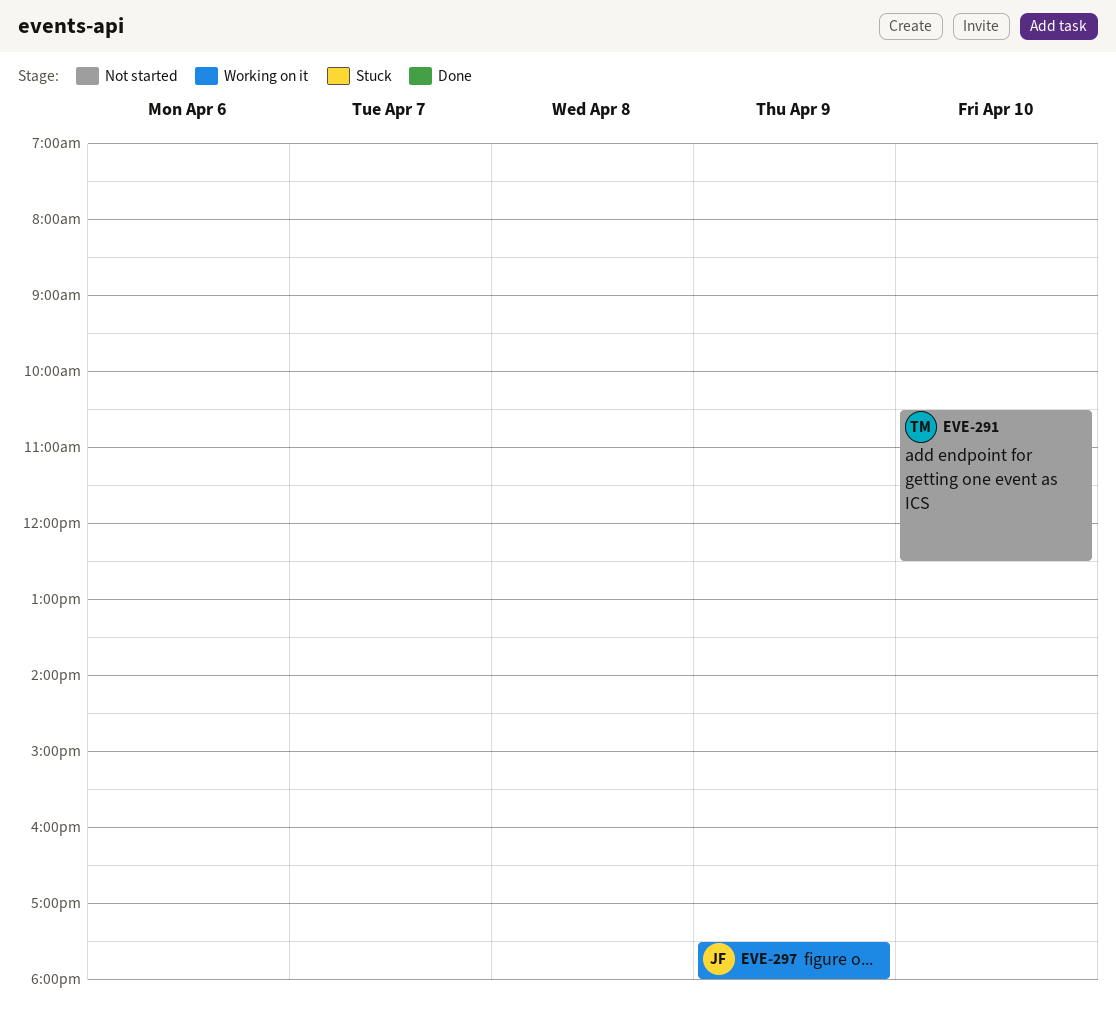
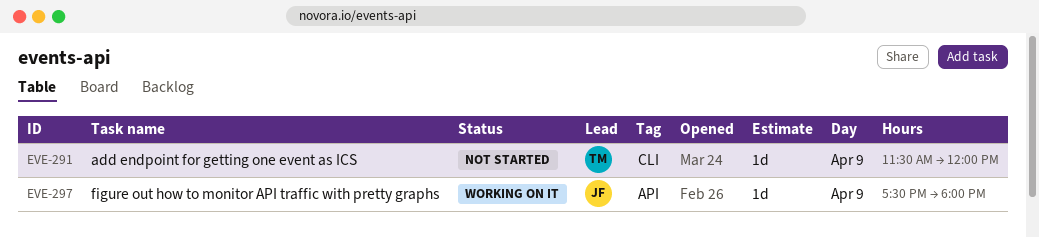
EVE-291, day: Apr 10 -> Apr 9
EVE-291, begins: 10:30 -> 11:30
EVE-291, ends: 12:30 -> 12:00

